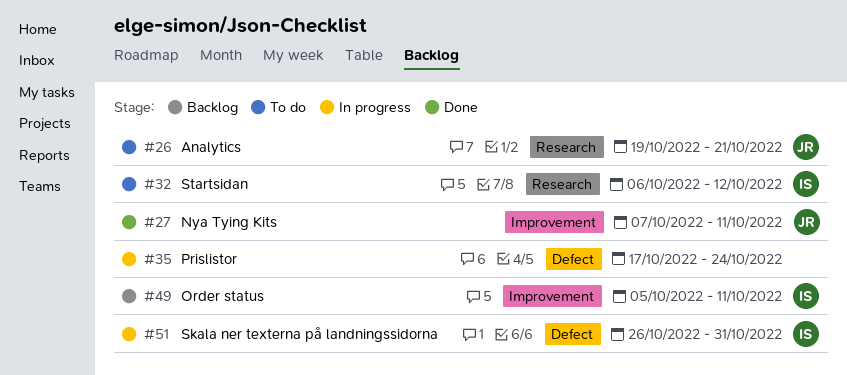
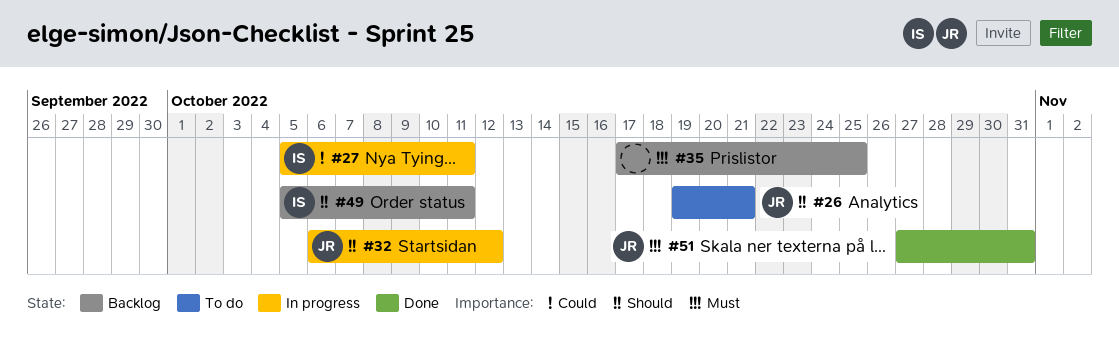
#27, status: Done -> In progress
#27, owner: JR -> IS
#27, start: Oct 7 -> Oct 5
#32, status: To do -> In progress
#32, owner: IS -> JR
#35, status: In progress -> Backlog
#35, due: Oct 24 -> Oct 25
#51, status: In progress -> Done
#51, owner: IS -> JR
#51, start: Oct 26 -> Oct 27

